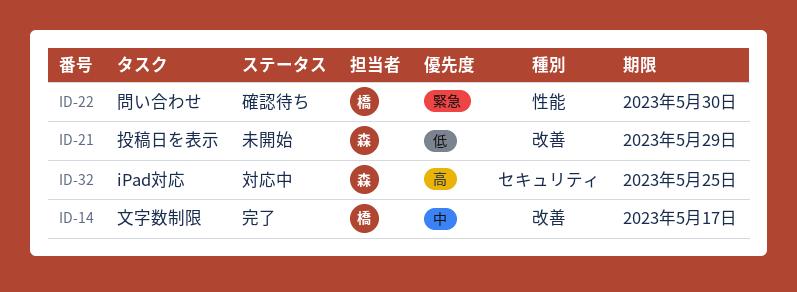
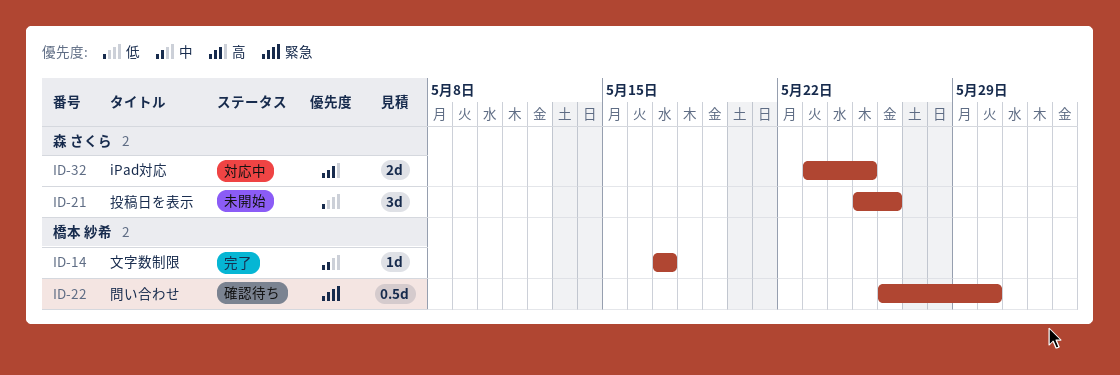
ID-21, due: May 29 -> May 26

